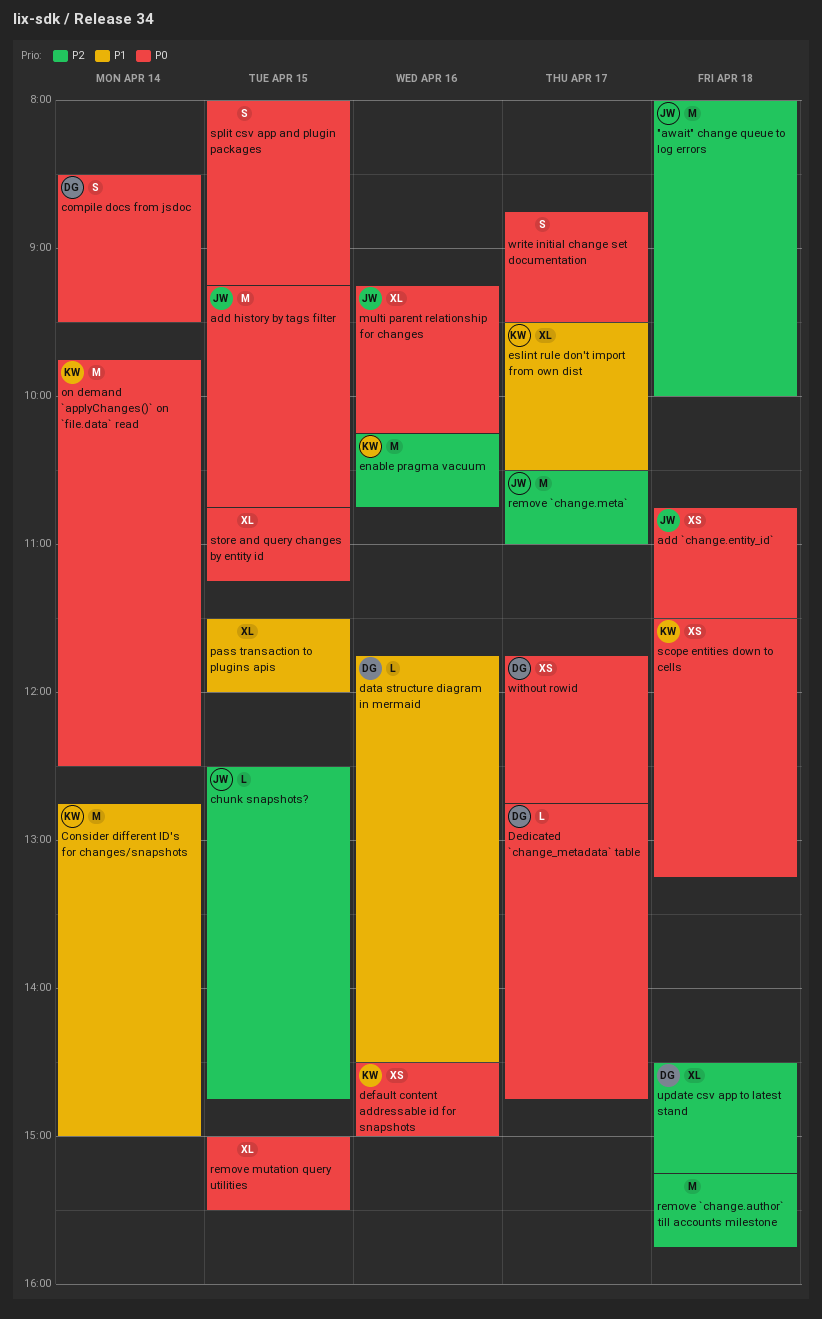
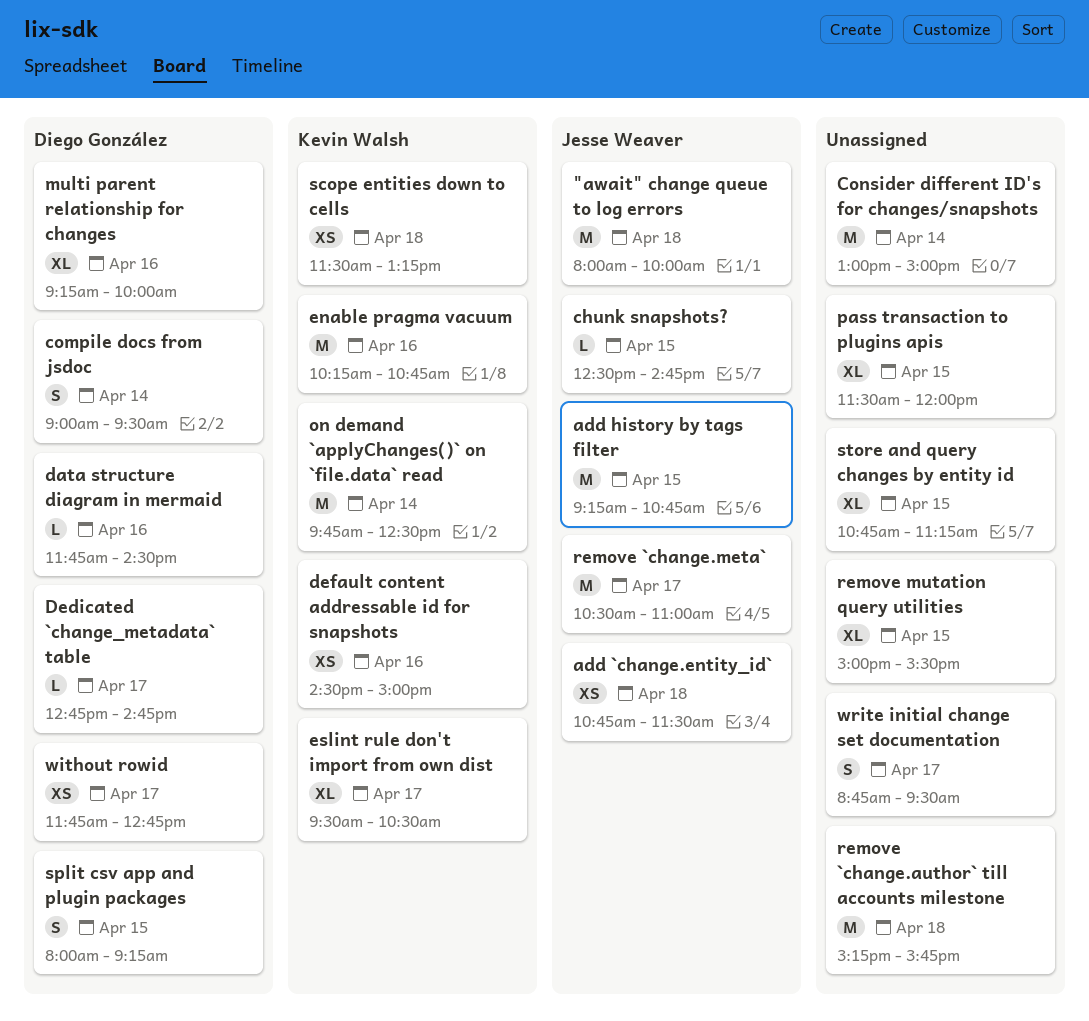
compile docs from jsdoc, begins: 08:30 -> 09:00
Consider different ID's for changes/snapshots, owner: Kevin Walsh -> none
Consider different ID's for changes/snapshots, begins: 12:45 -> 13:00
multi parent relationship for changes, owner: Jesse Weaver -> Diego González
multi parent relationship for changes, ends: 10:15 -> 10:00
split csv app and plugin packages, owner: none -> Diego González
update csv app to latest stand: present -> none

